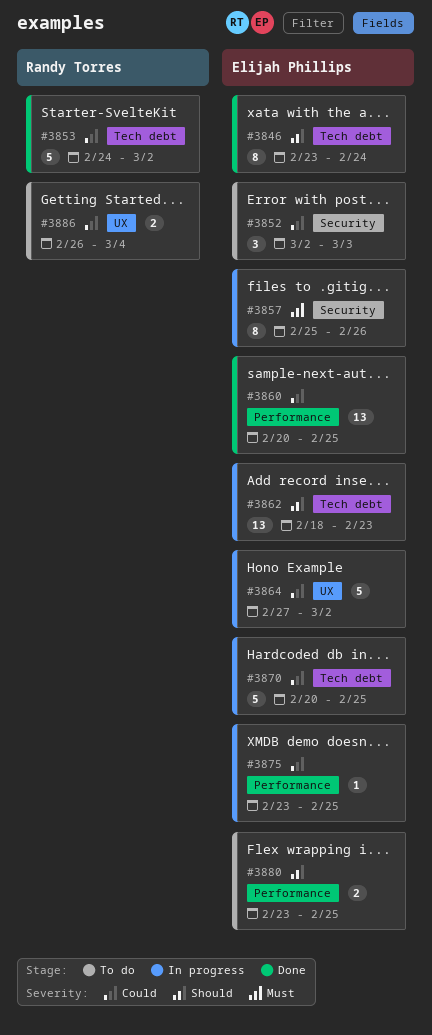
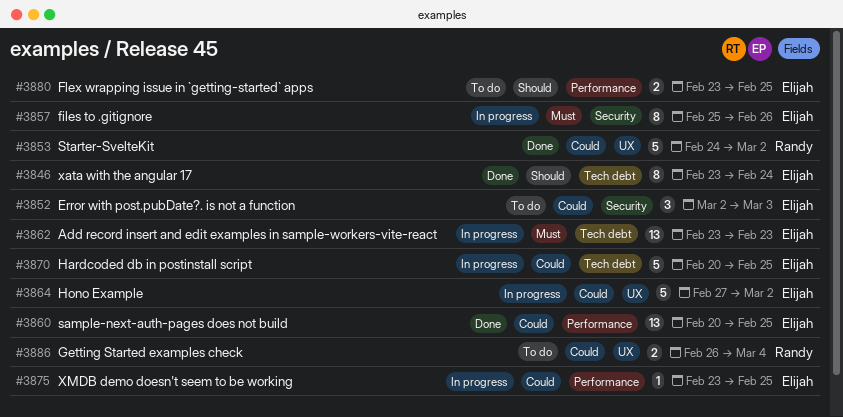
#3853, label: Tech debt -> UX
#3862, priority: Should -> Must
#3862, start: Feb 18 -> Feb 23

